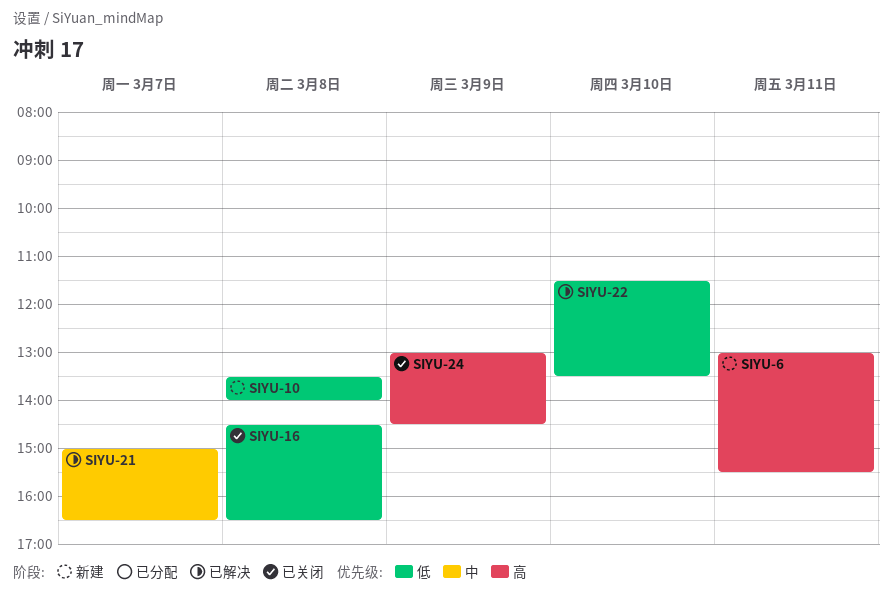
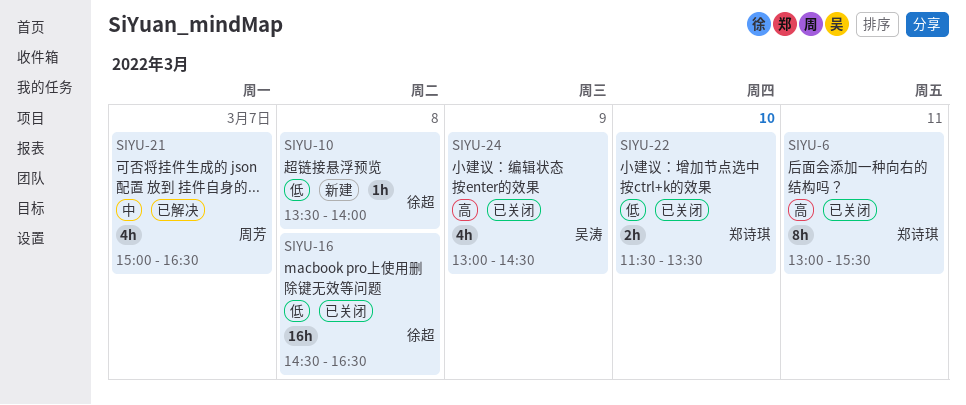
SIYU-6, status: 新建 -> 已关闭
SIYU-22, status: 已解决 -> 已关闭

